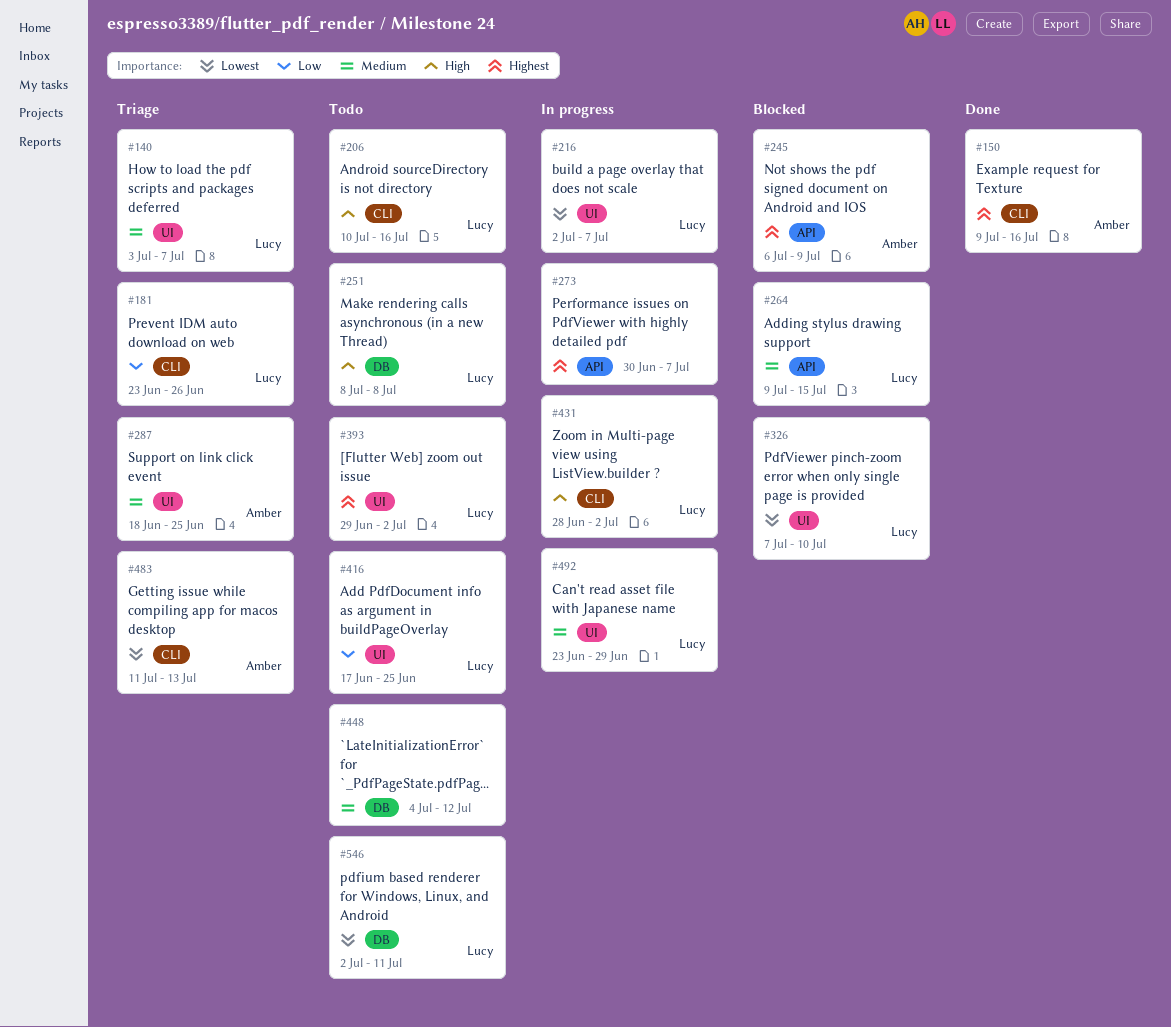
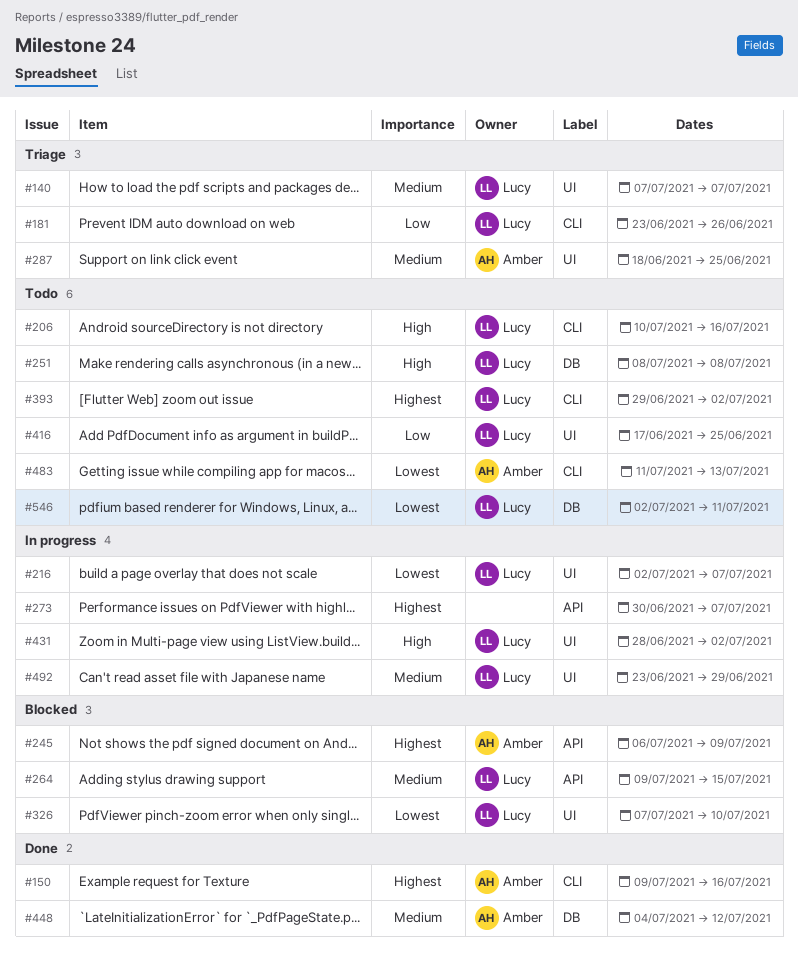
#140, start: Jul 3 -> Jul 7
#393, label: UI -> CLI
#431, label: CLI -> UI
#448, status: Todo -> Done
#448, owner: none -> Amber
#483, status: Triage -> Todo

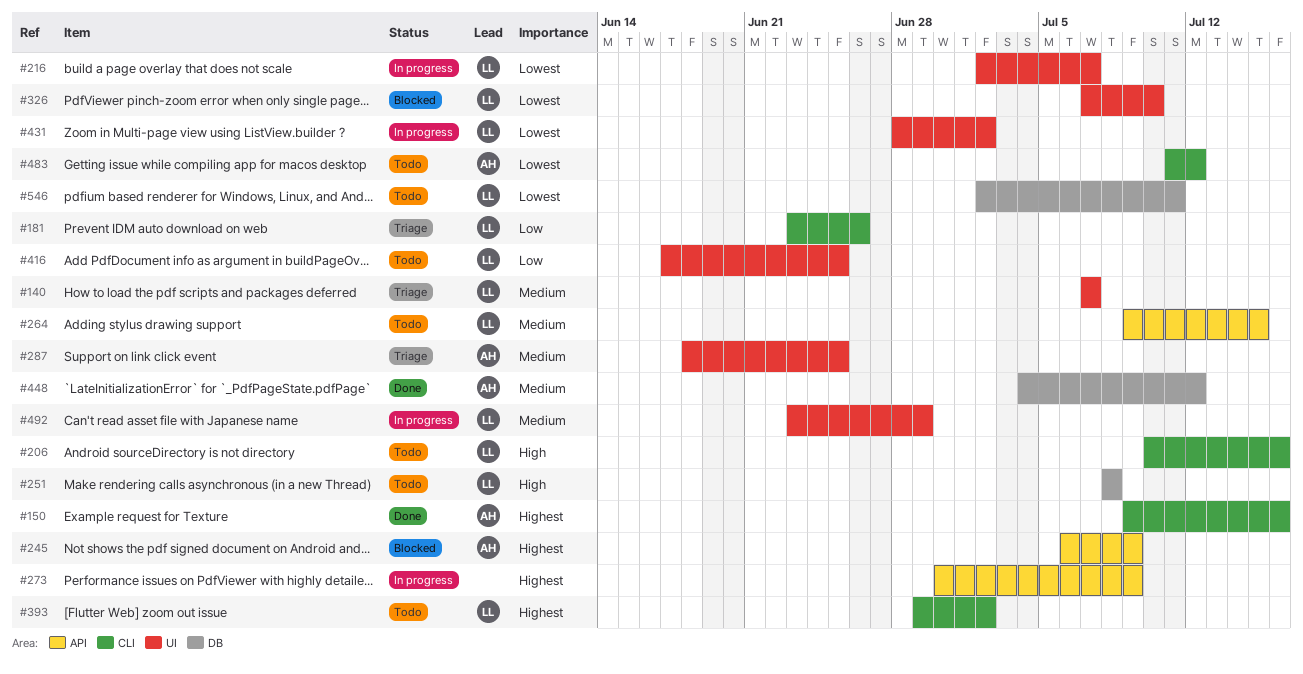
#264, status: Blocked -> Todo
#273, due: Jul 7 -> Jul 9
#431, priority: High -> Lowest
#483, due: Jul 13 -> Jul 12

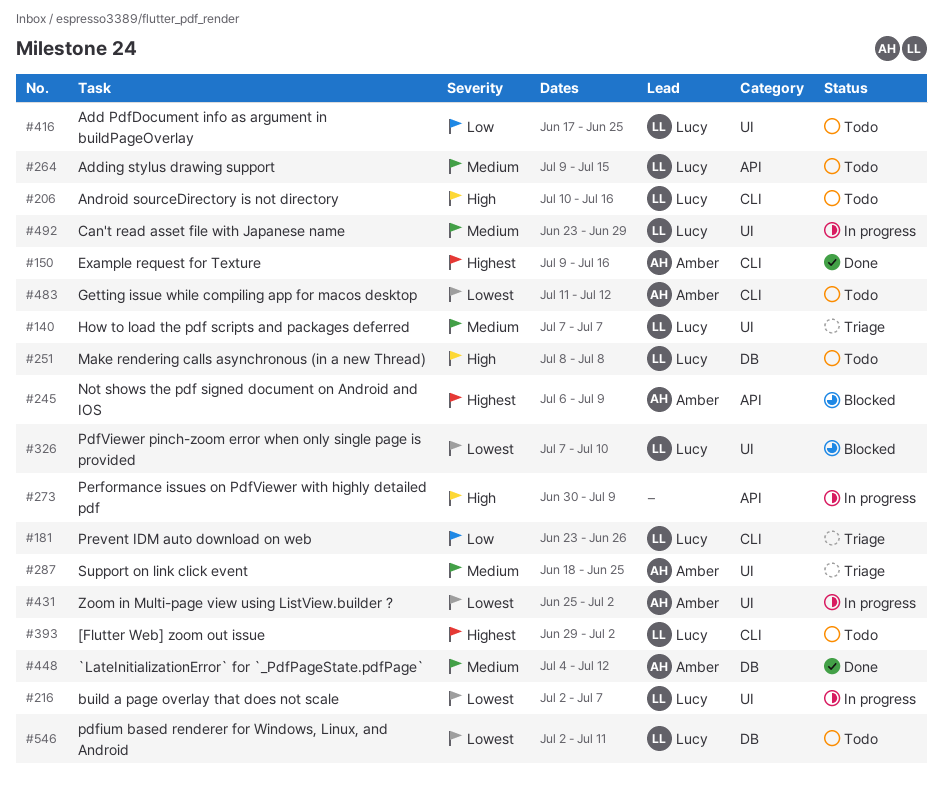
#273, priority: Highest -> High
#431, owner: Lucy -> Amber
#431, start: Jun 28 -> Jun 25

